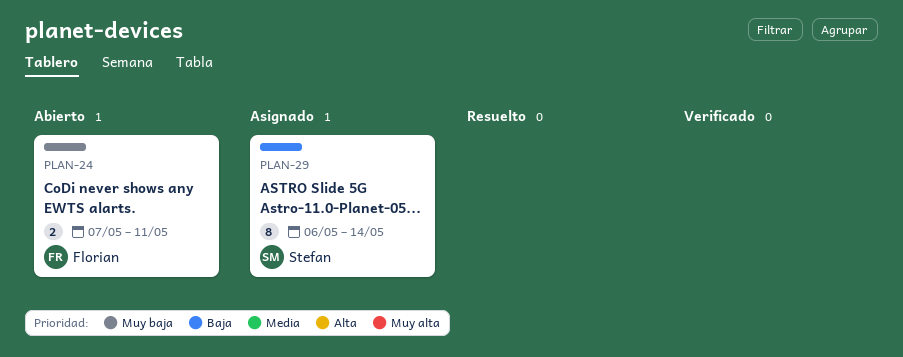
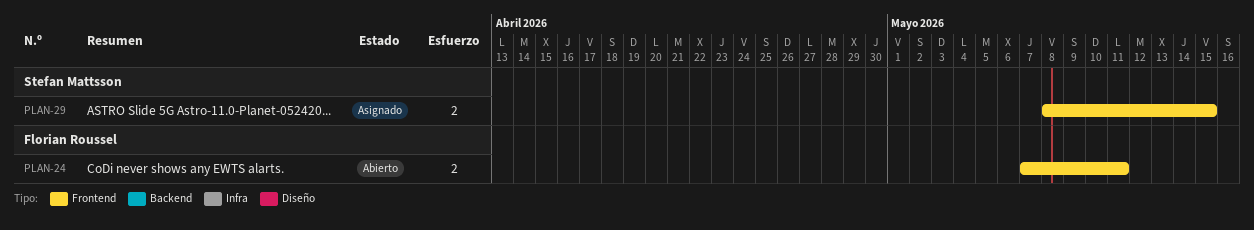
PLAN-29, estimate: 8 -> 2
PLAN-29, start: May 6 -> May 8
PLAN-29, due: May 14 -> May 15

